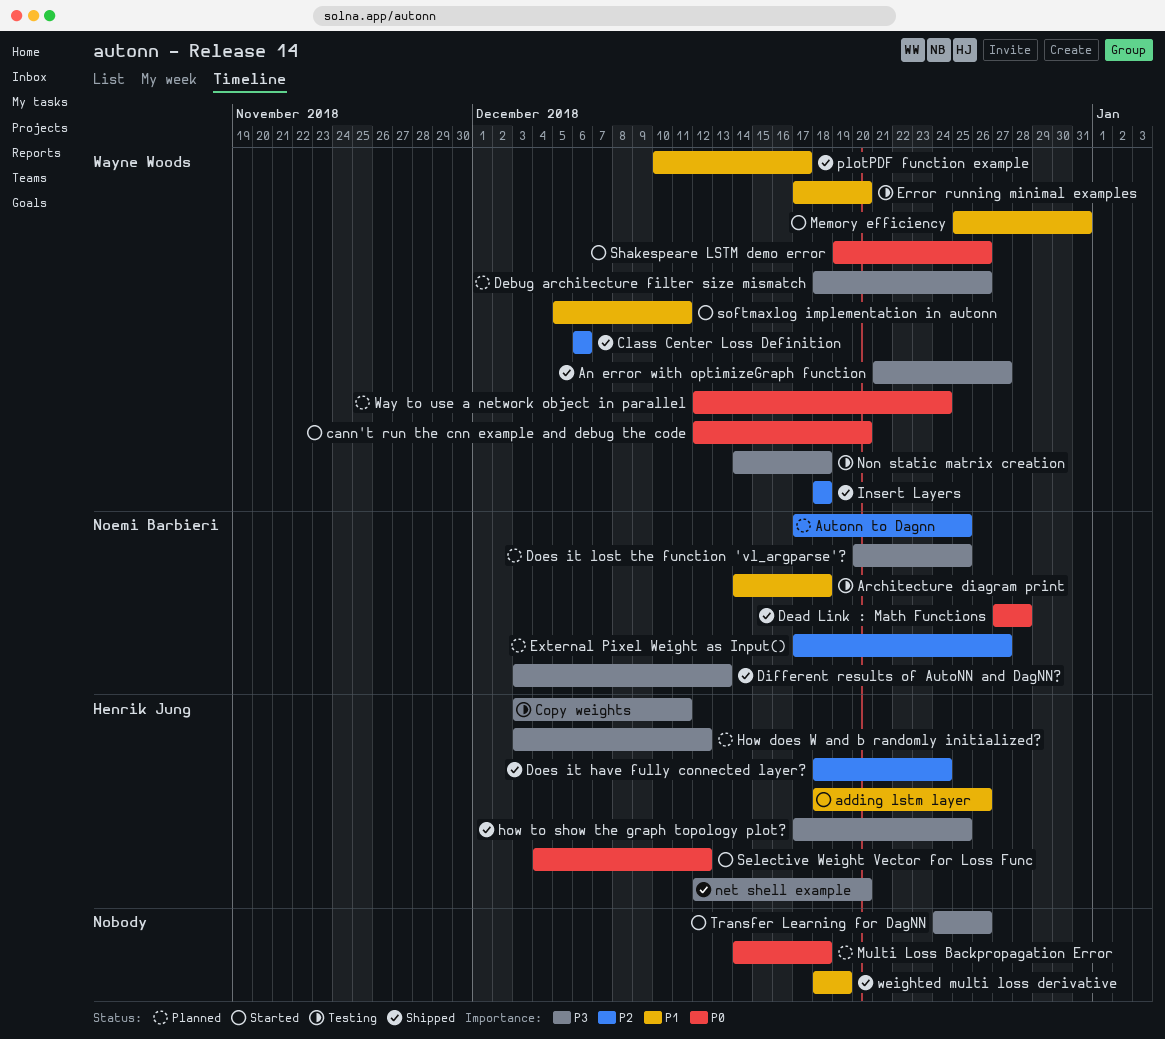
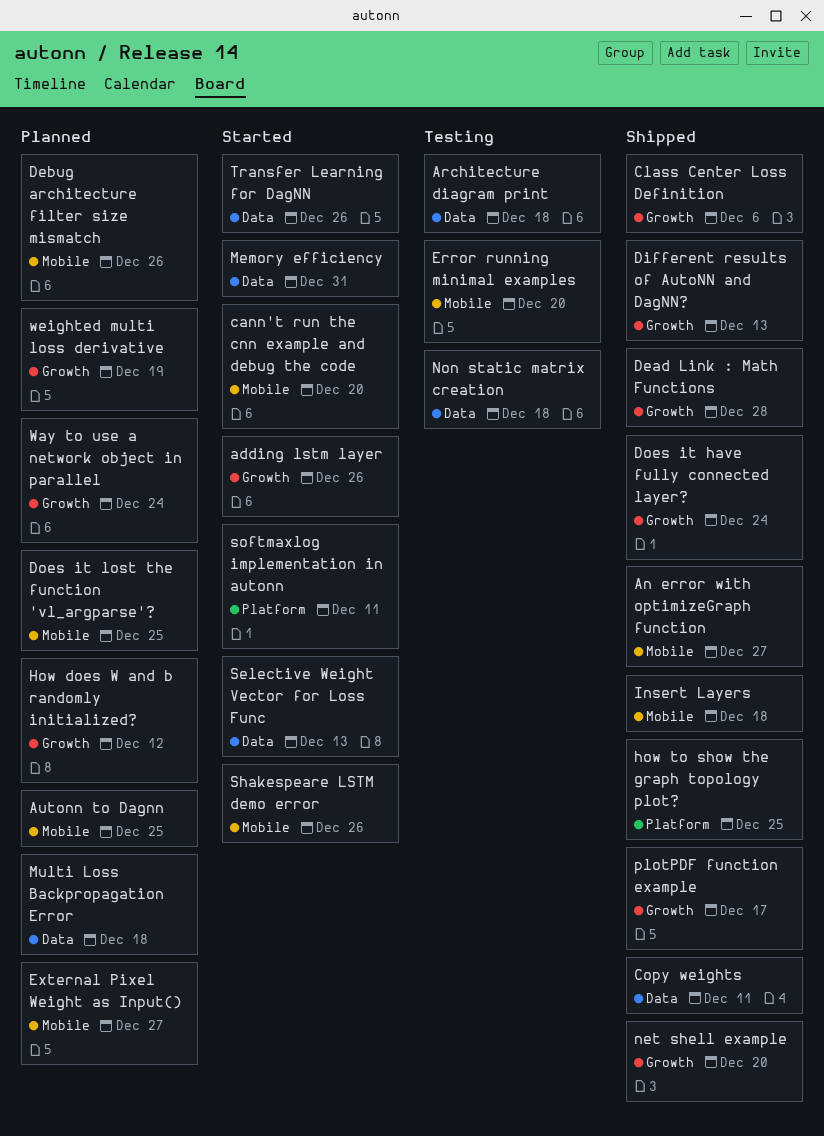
Copy weights, status: Testing -> Shipped
Selective Weight Vector for Loss Func, due: Dec 12 -> Dec 13
weighted multi loss derivative, status: Shipped -> Planned

